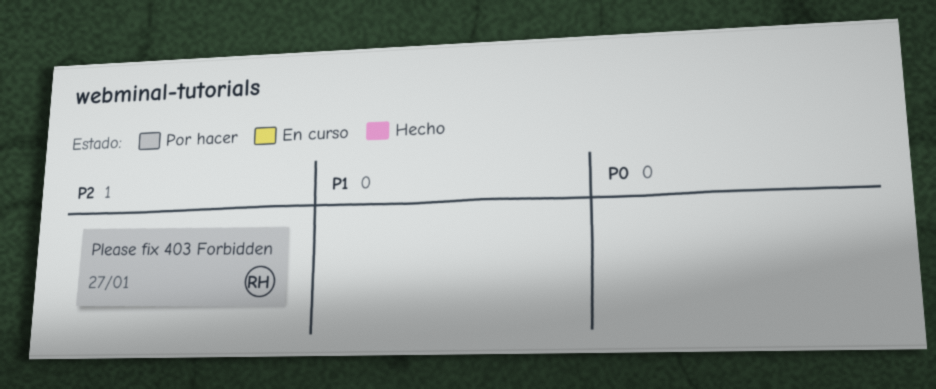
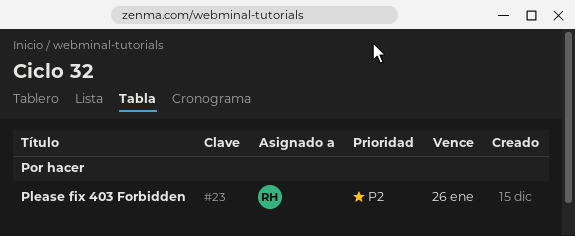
Please fix 403 Forbidden, due: Jan 27 -> Jan 26

